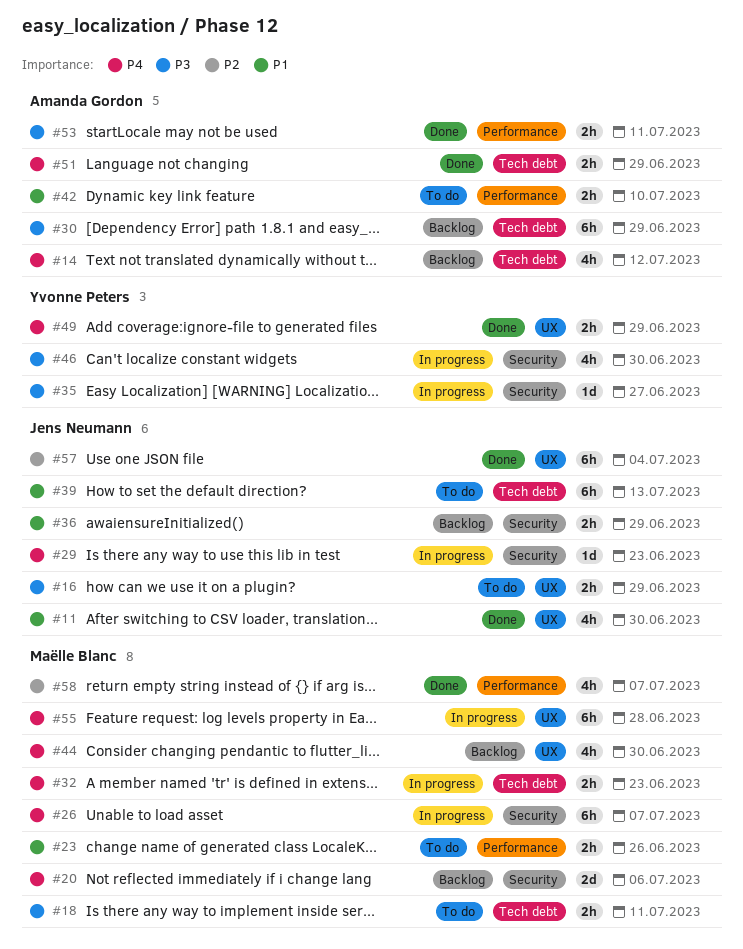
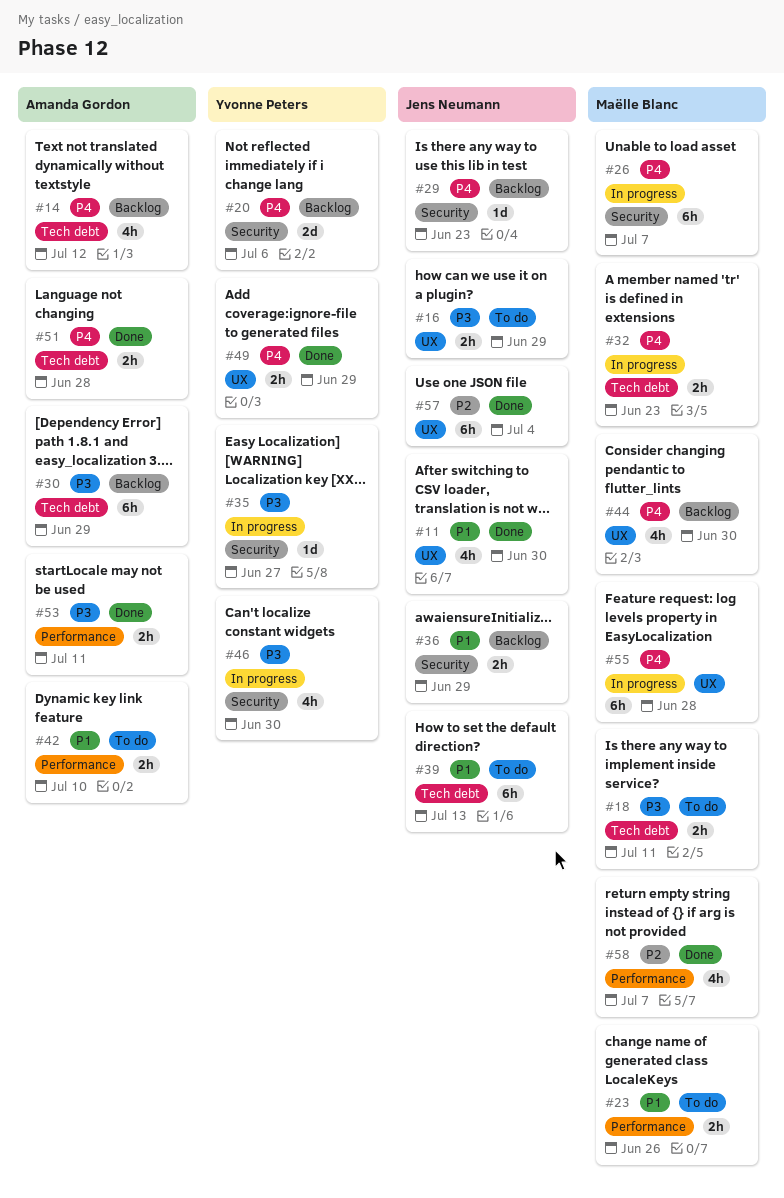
#20, owner: Maëlle Blanc -> Yvonne Peters
#29, status: In progress -> Backlog
#51, due: Jun 29 -> Jun 28

